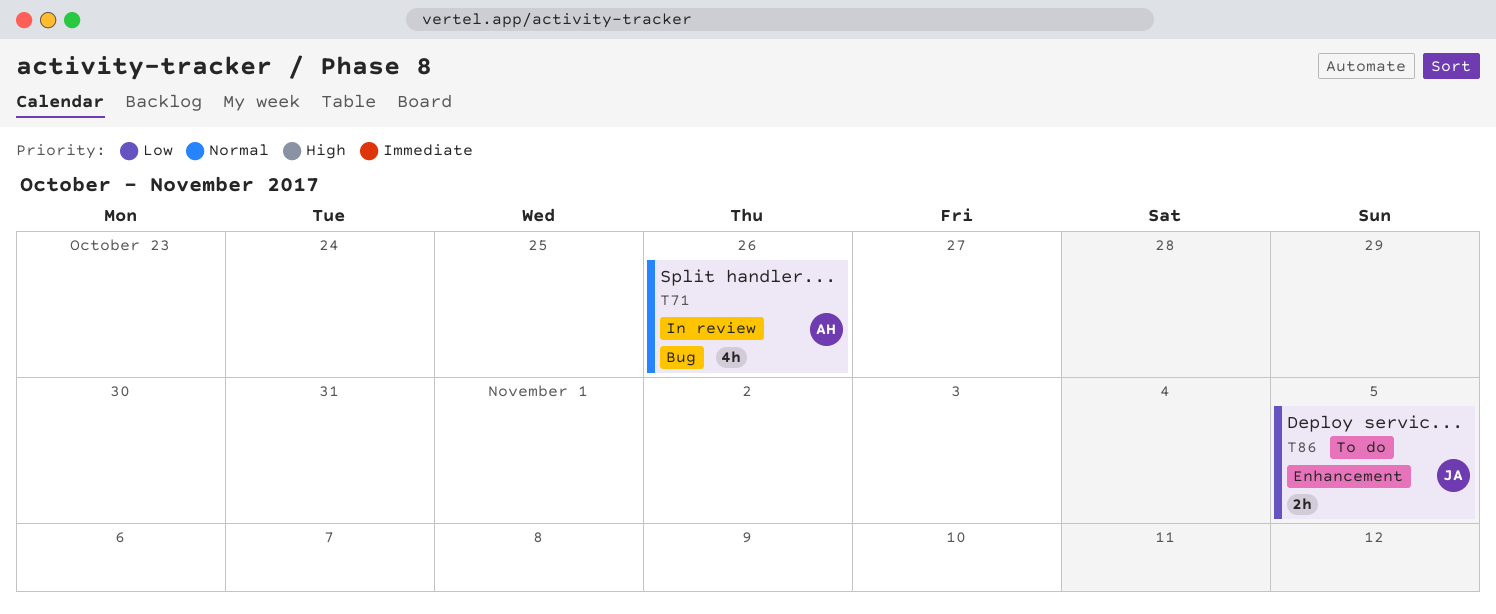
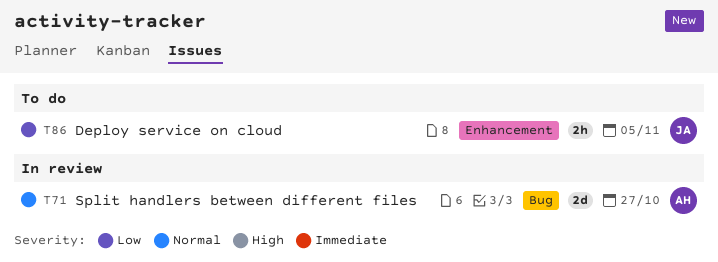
T71, estimate: 4h -> 2d
T71, due: Oct 26 -> Oct 27

